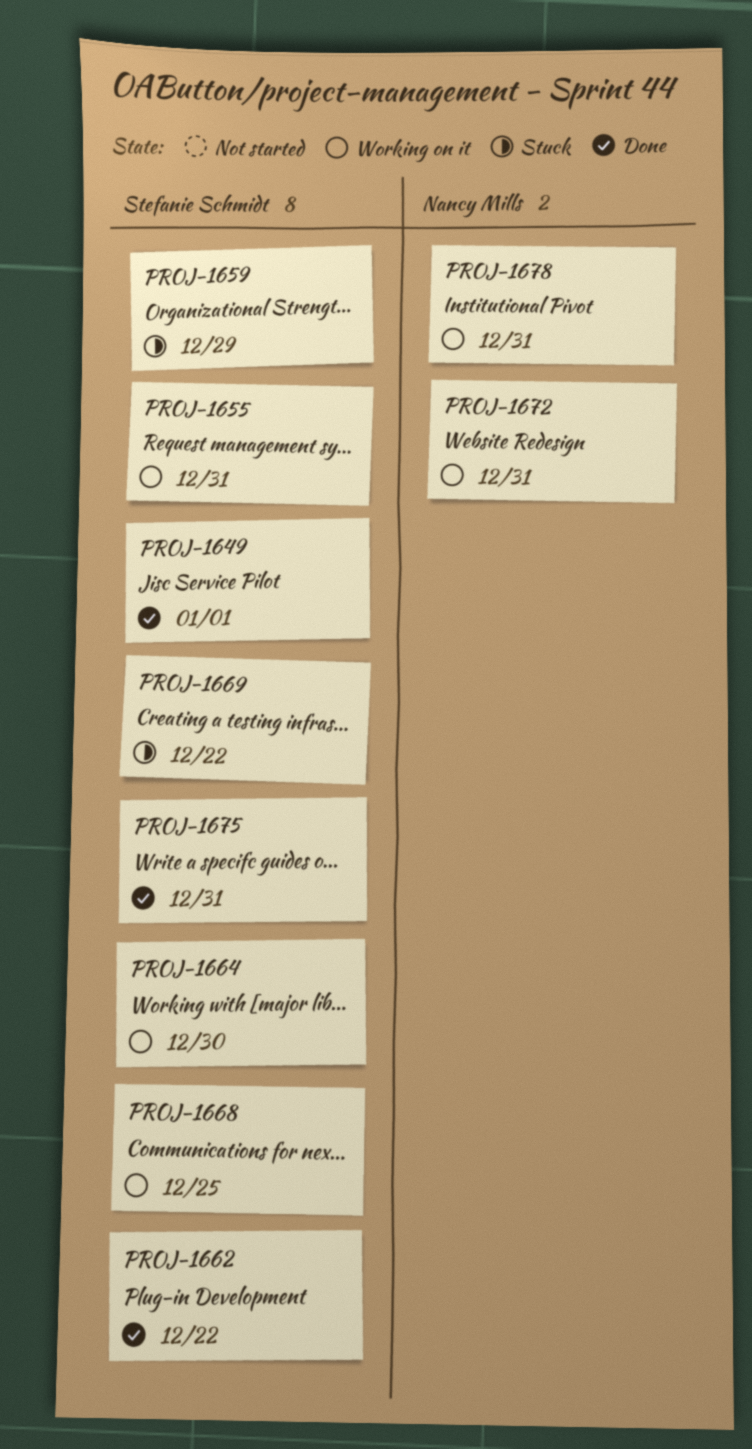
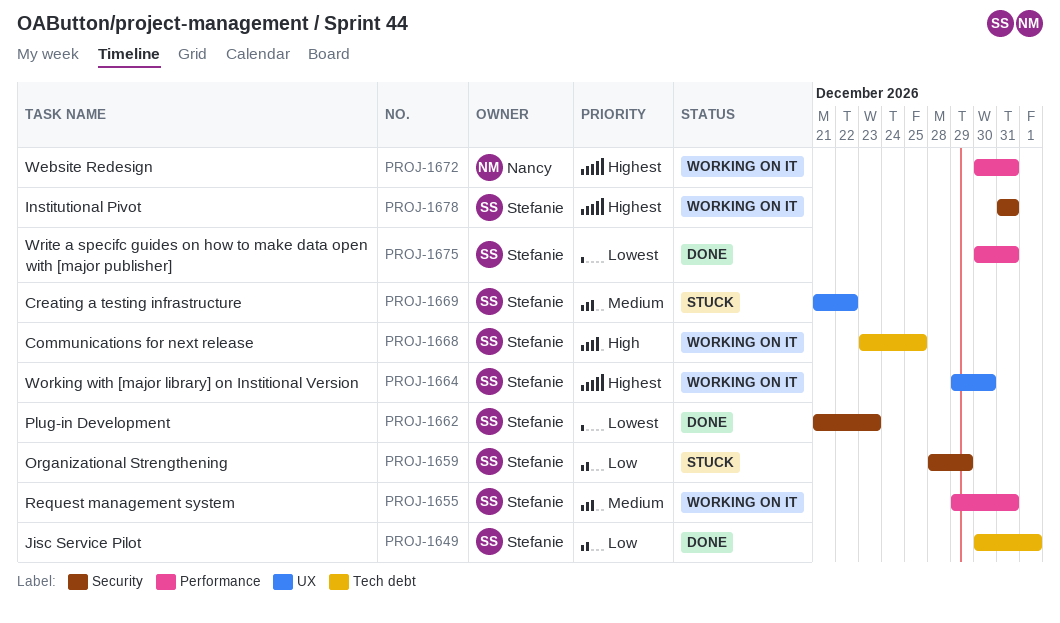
PROJ-1662, due: Dec 22 -> Dec 23
PROJ-1678, owner: Nancy Mills -> Stefanie Schmidt

